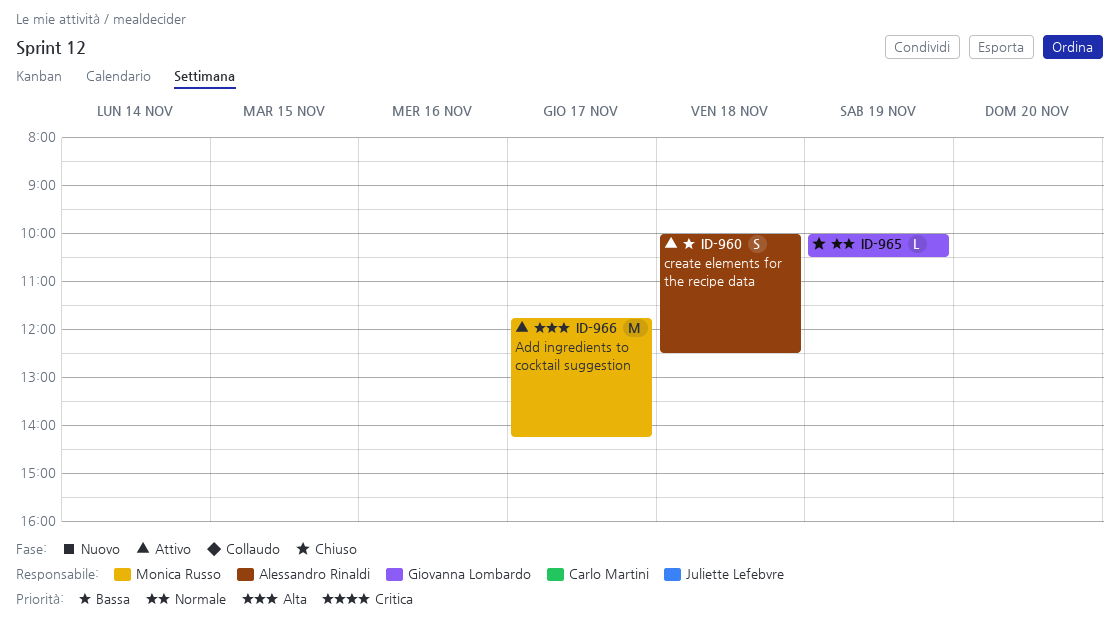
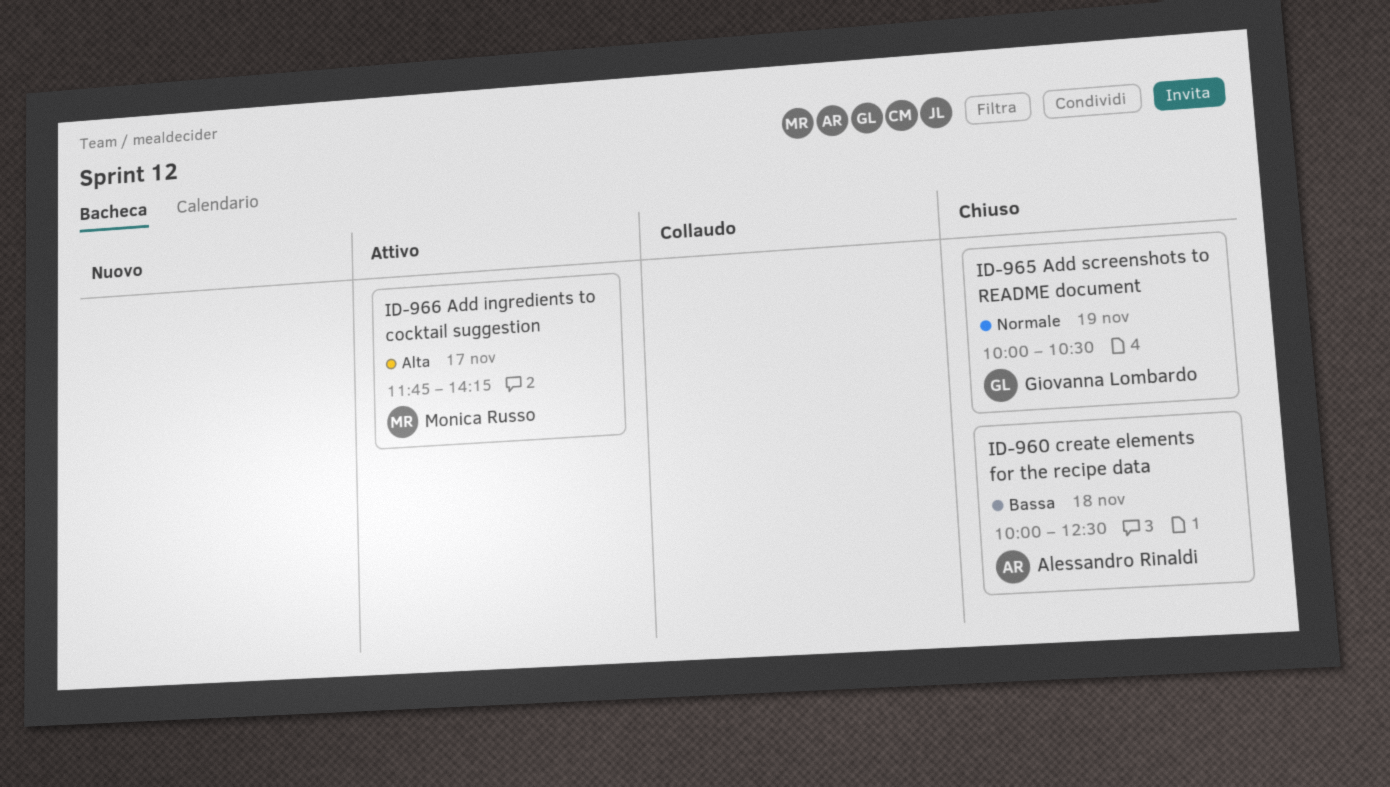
ID-960, status: Attivo -> Chiuso

